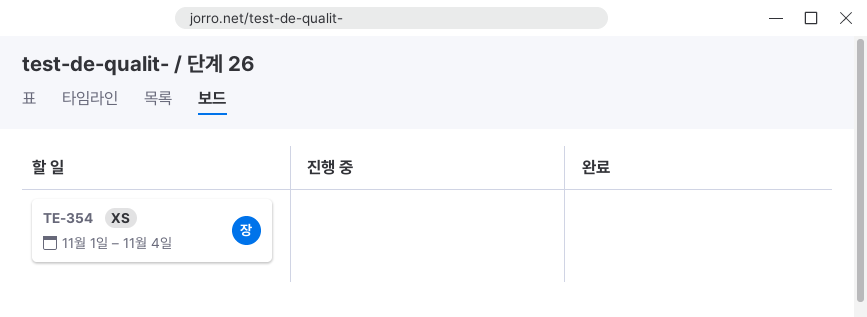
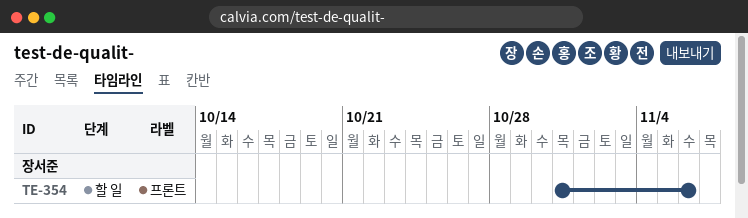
TE-354, start: Nov 1 -> Oct 31
TE-354, due: Nov 4 -> Nov 6

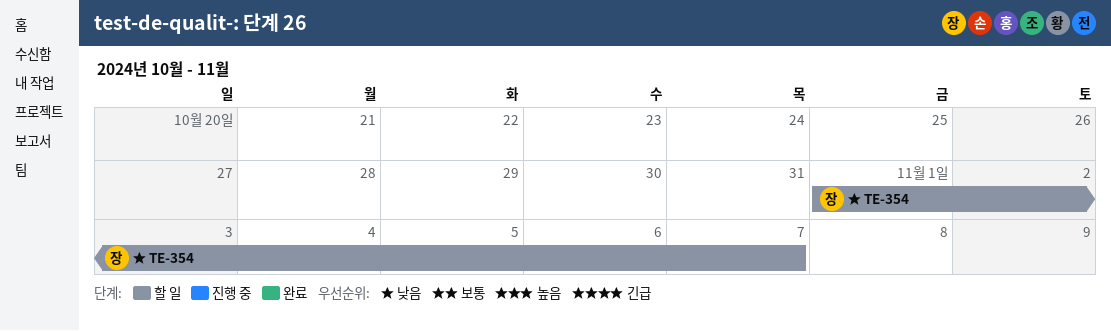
TE-354, start: Oct 31 -> Nov 1
TE-354, due: Nov 6 -> Nov 7

